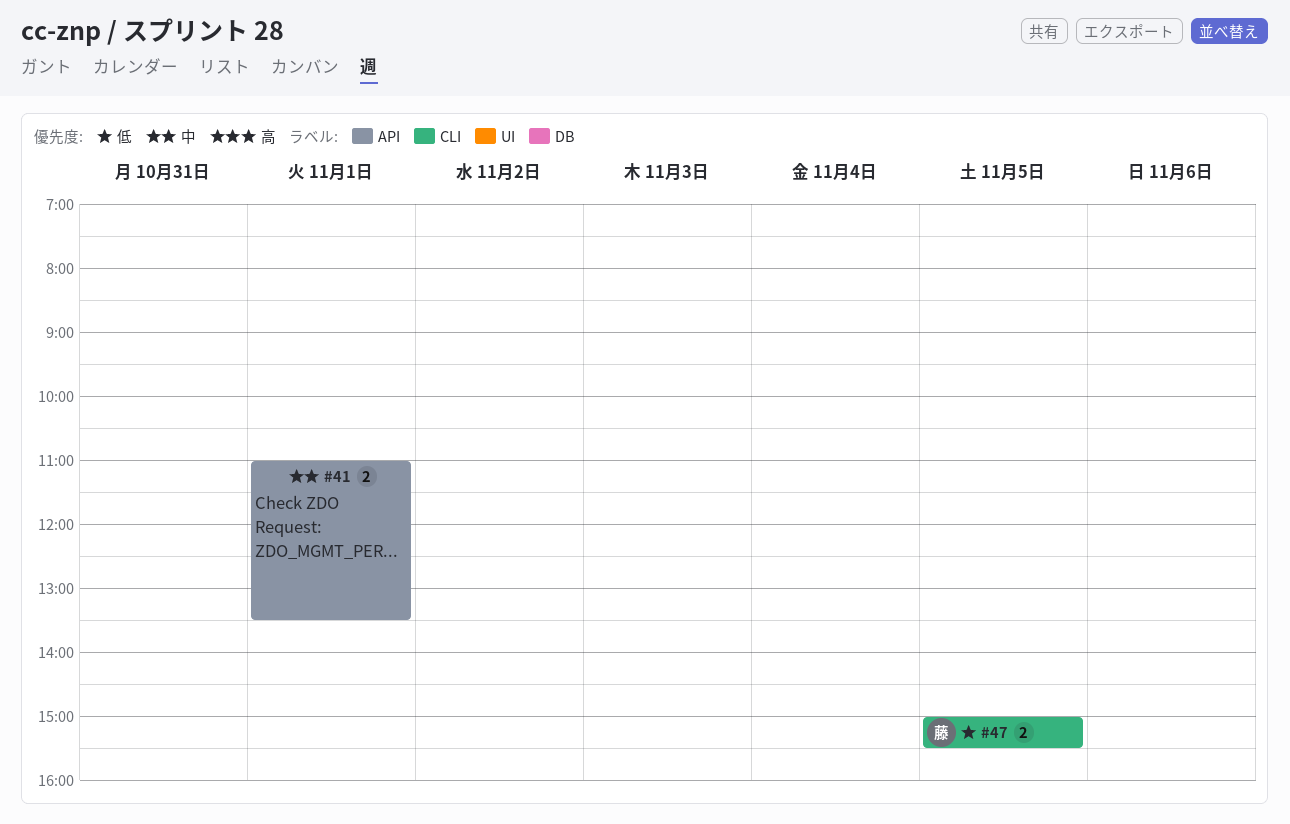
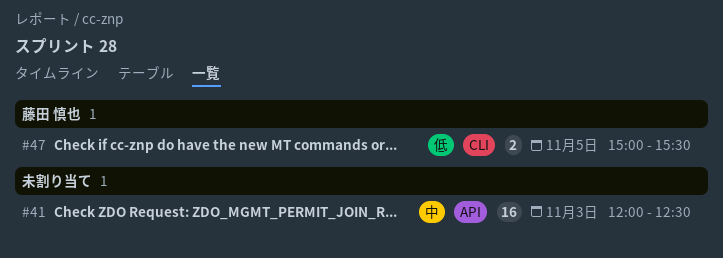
#41, estimate: 2 -> 16
#41, day: Nov 1 -> Nov 3
#41, begins: 11:00 -> 12:00
#41, ends: 13:30 -> 12:30

